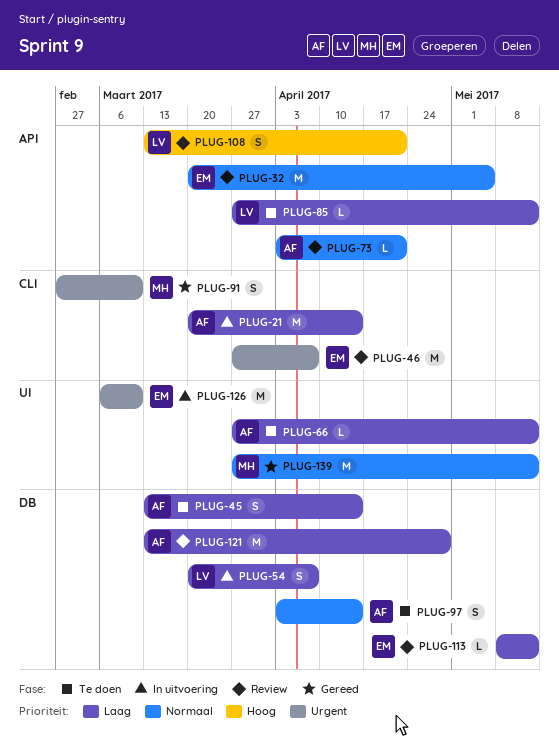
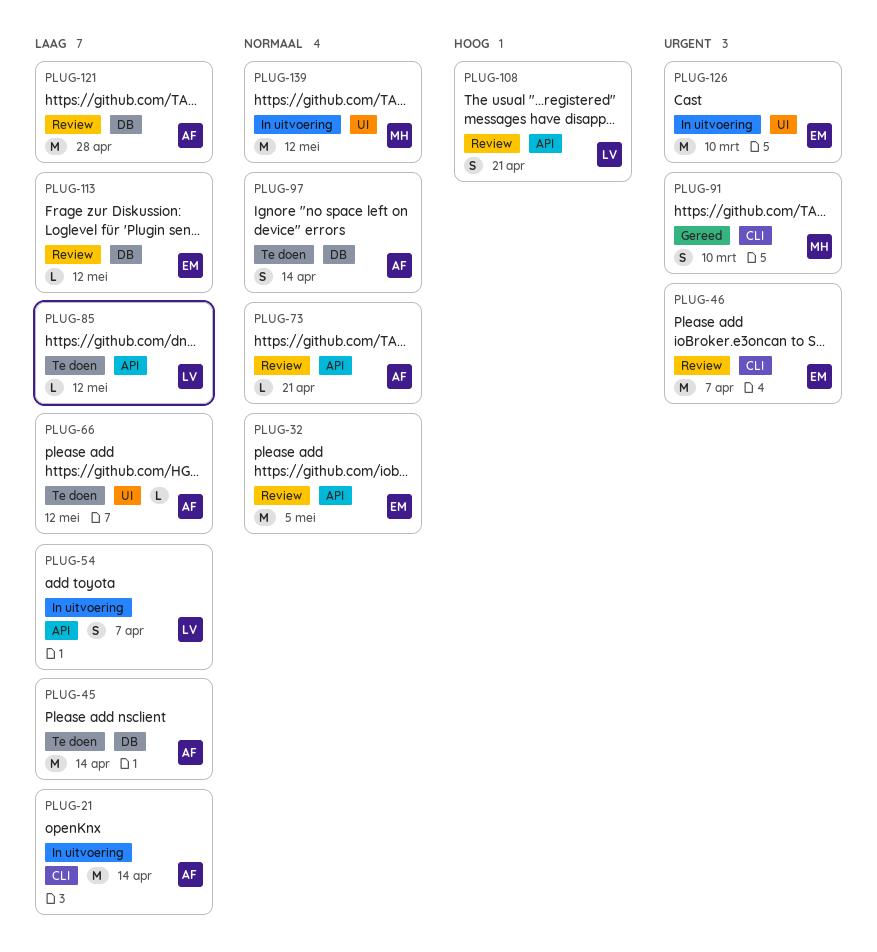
PLUG-45, estimate: S -> M
PLUG-54, label: DB -> API
PLUG-139, status: Gereed -> In uitvoering

